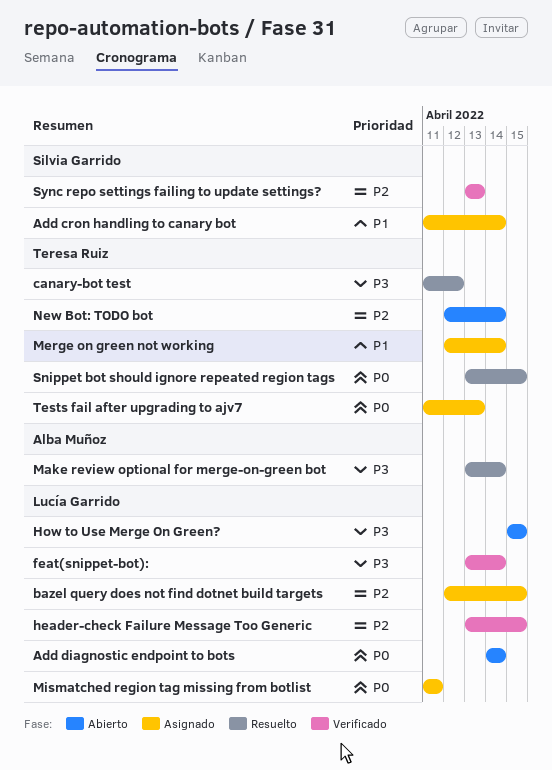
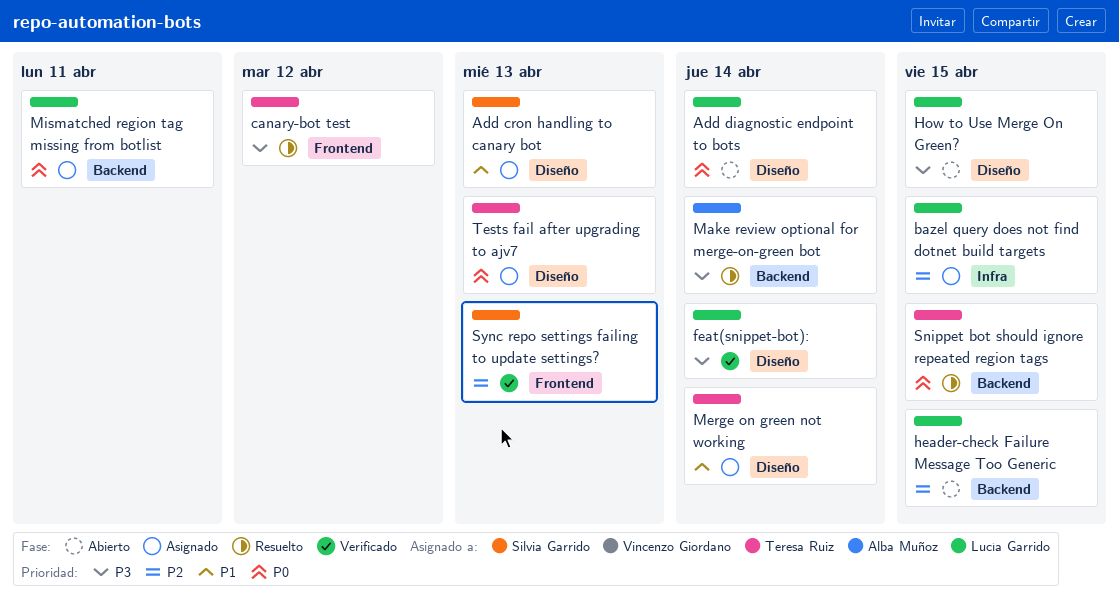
Add cron handling to canary bot, due: Apr 14 -> Apr 13
header-check Failure Message Too Generic, status: Verificado -> Abierto
New Bot: TODO bot: present -> none

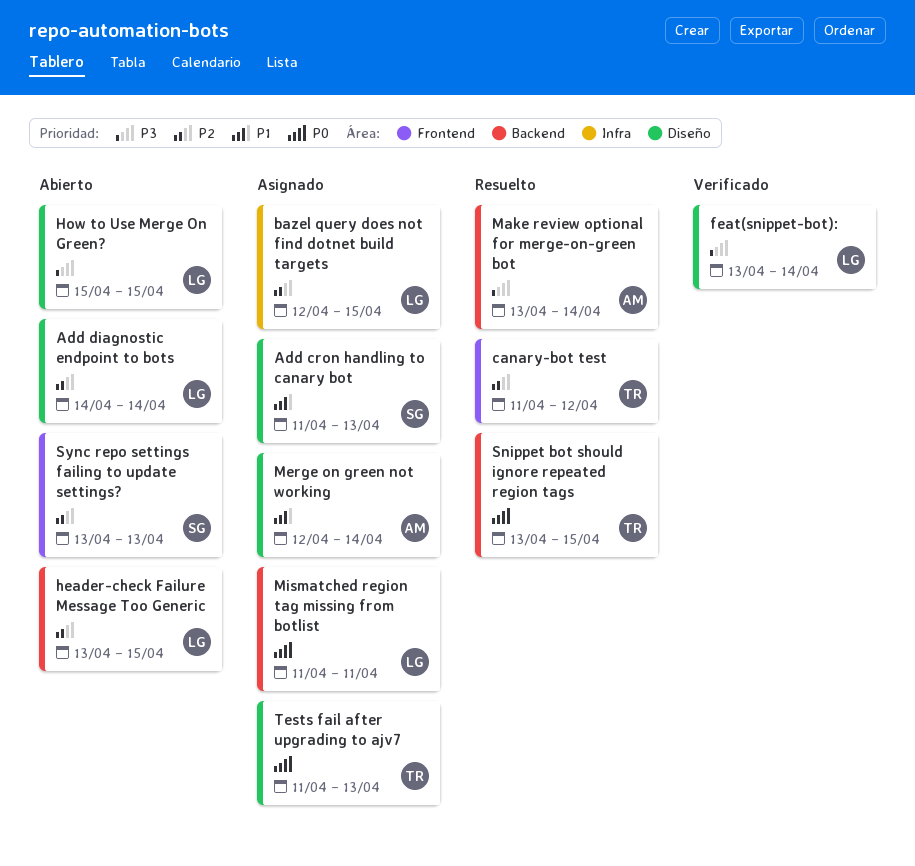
Add diagnostic endpoint to bots, priority: P0 -> P2
canary-bot test, priority: P3 -> P2
Merge on green not working, owner: Teresa Ruiz -> Alba Muñoz
Sync repo settings failing to update settings?, status: Verificado -> Abierto

